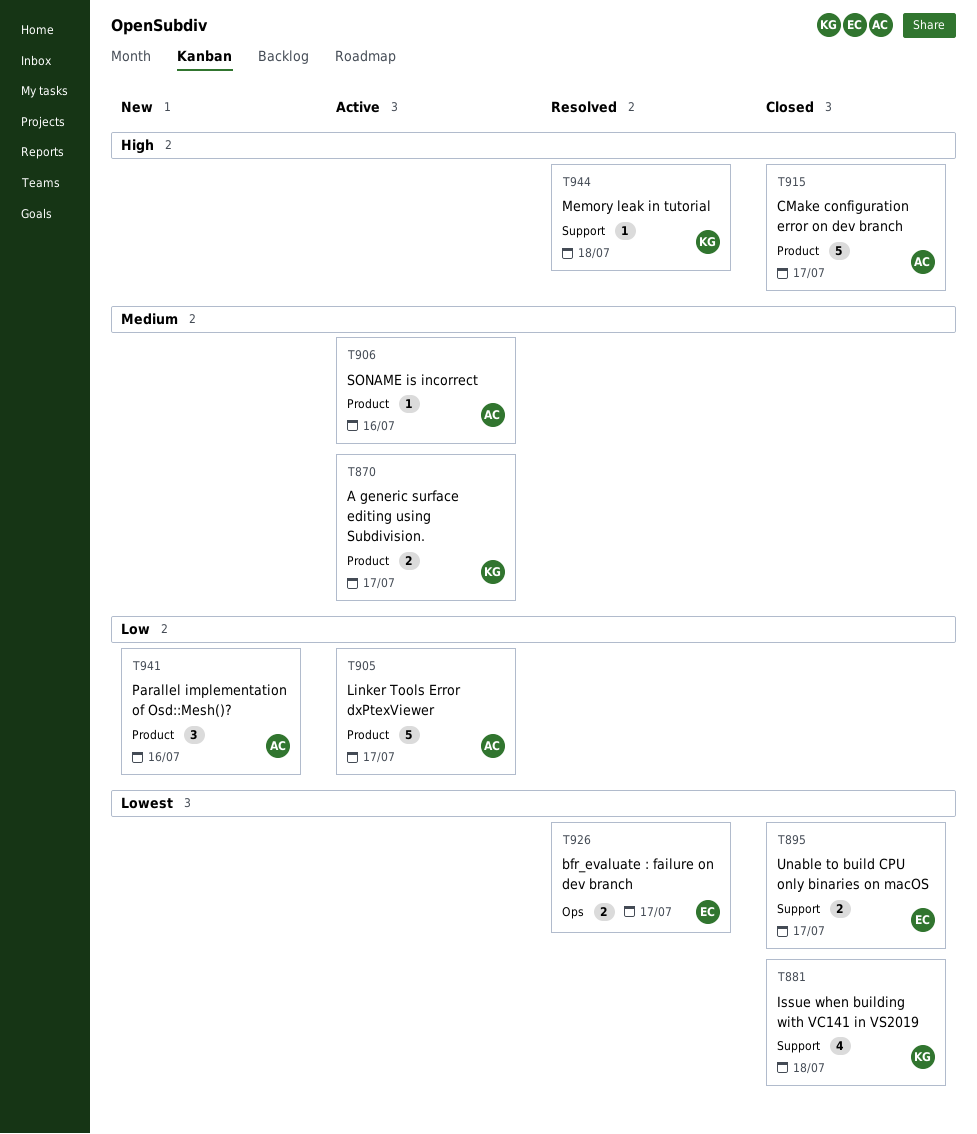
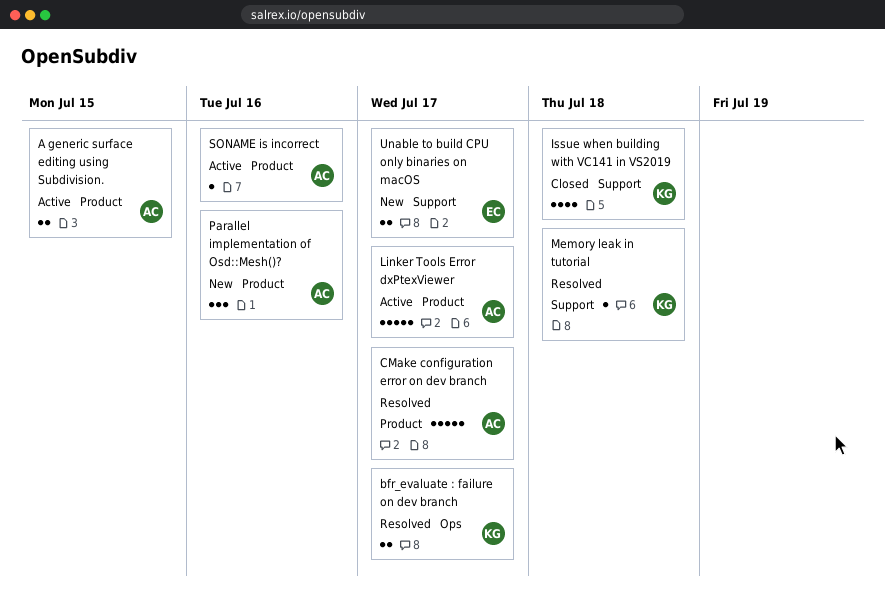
A generic surface editing using Subdivision., owner: KG -> AC
A generic surface editing using Subdivision., due: Jul 17 -> Jul 15
bfr_evaluate : failure on dev branch, owner: EC -> KG
CMake configuration error on dev branch, status: Closed -> Resolved
Unable to build CPU only binaries on macOS, status: Closed -> New

